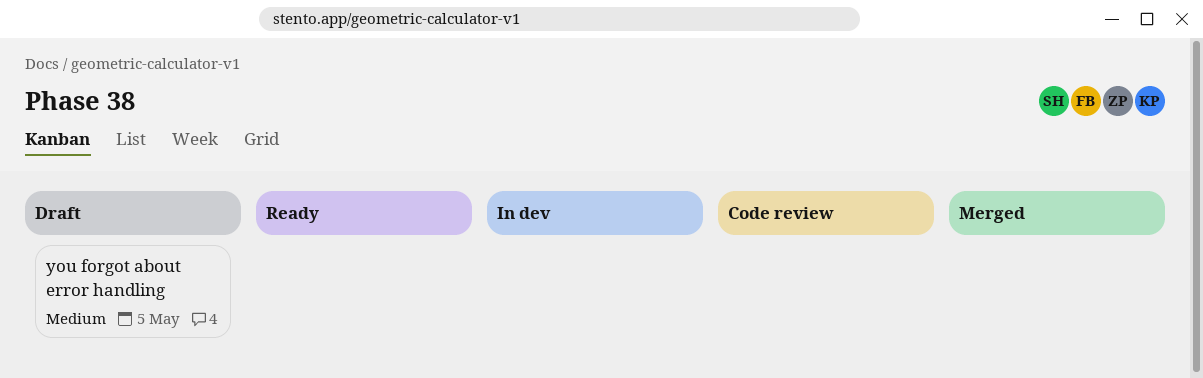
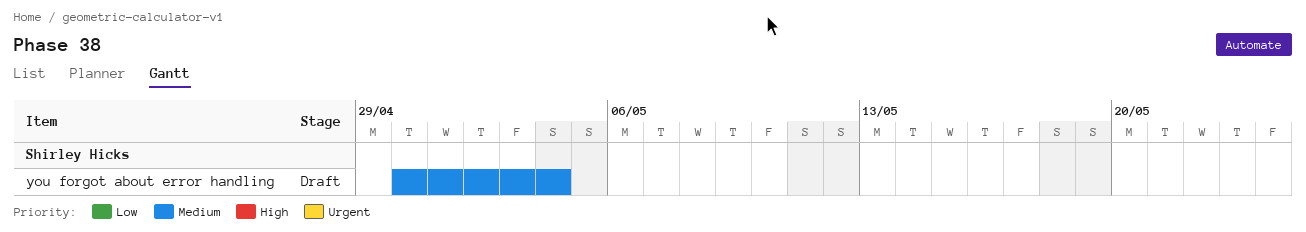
you forgot about error handling, due: May 5 -> May 4

